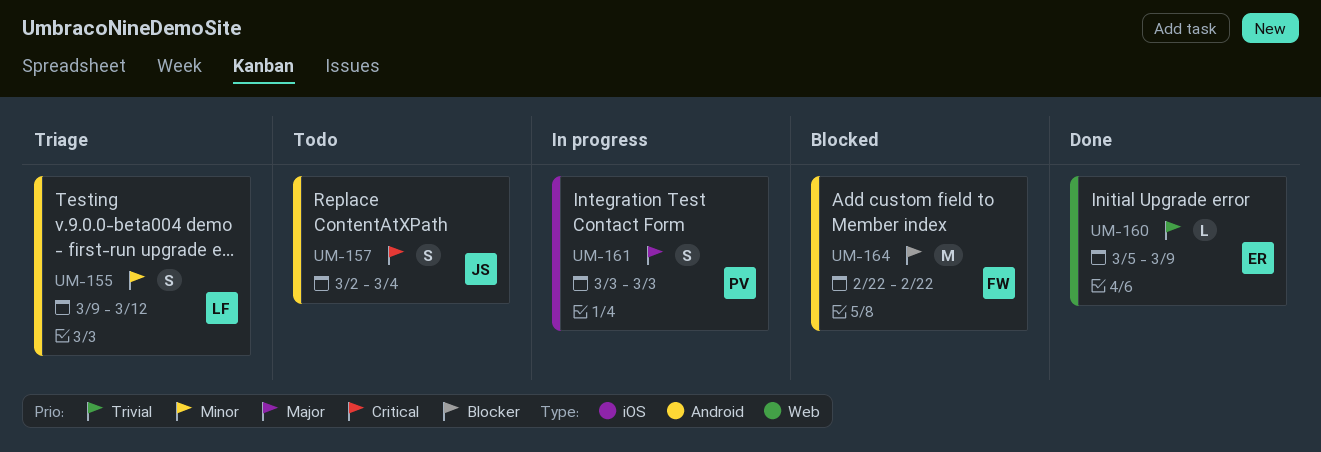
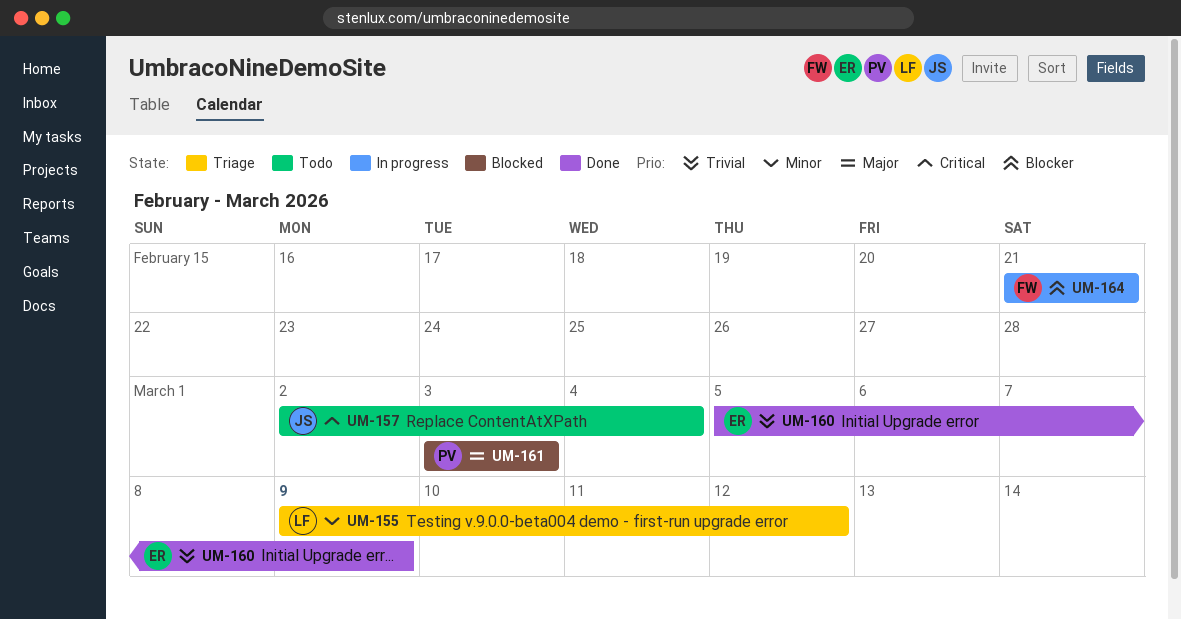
UM-161, status: In progress -> Blocked
UM-164, status: Blocked -> In progress
UM-164, start: Feb 22 -> Feb 21
UM-164, due: Feb 22 -> Feb 21

